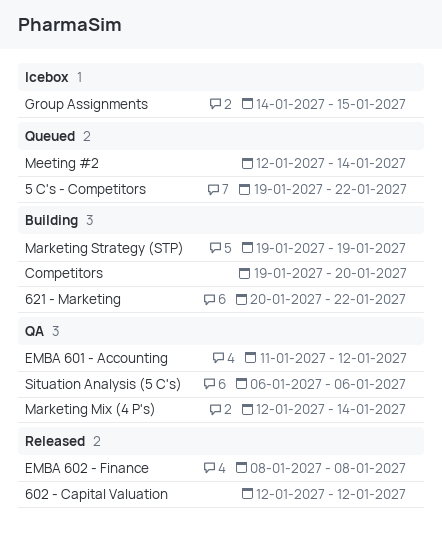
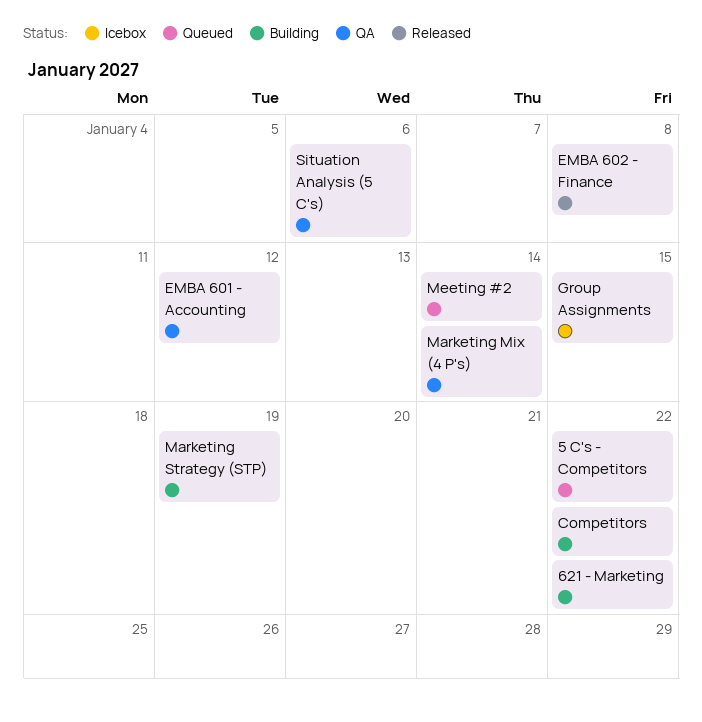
602 - Capital Valuation: present -> none
Competitors, due: Jan 20 -> Jan 22

